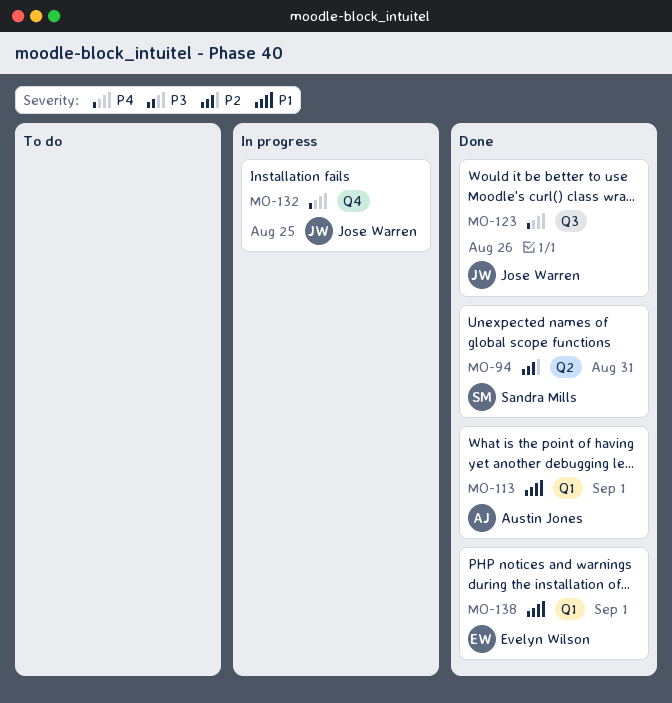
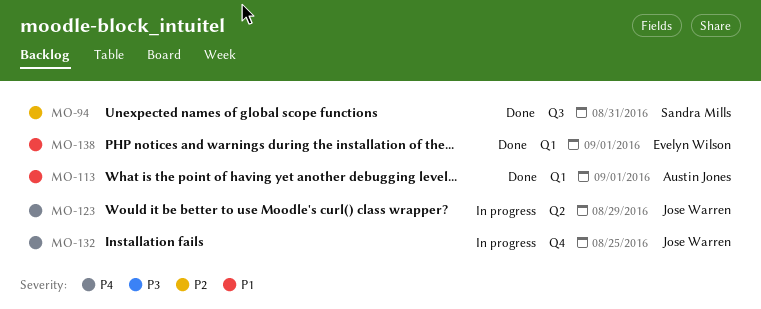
MO-94, label: Q2 -> Q3
MO-123, status: Done -> In progress
MO-123, label: Q3 -> Q2
MO-123, due: Aug 26 -> Aug 29

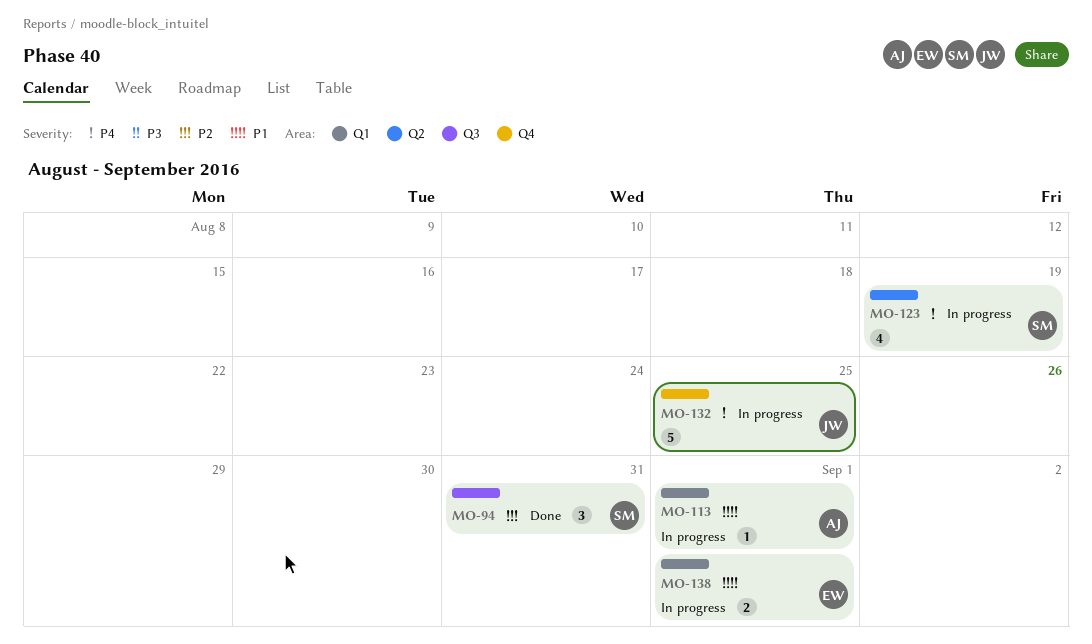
MO-113, status: Done -> In progress
MO-123, owner: Jose Warren -> Sandra Mills
MO-123, due: Aug 29 -> Aug 19
MO-138, status: Done -> In progress

